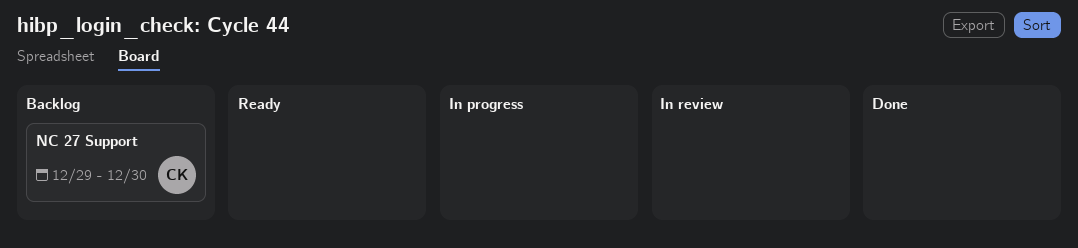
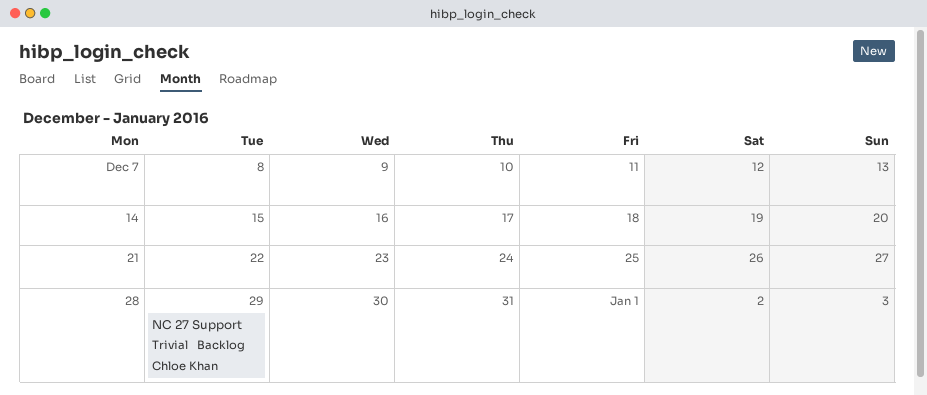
NC 27 Support, due: Dec 30 -> Dec 29

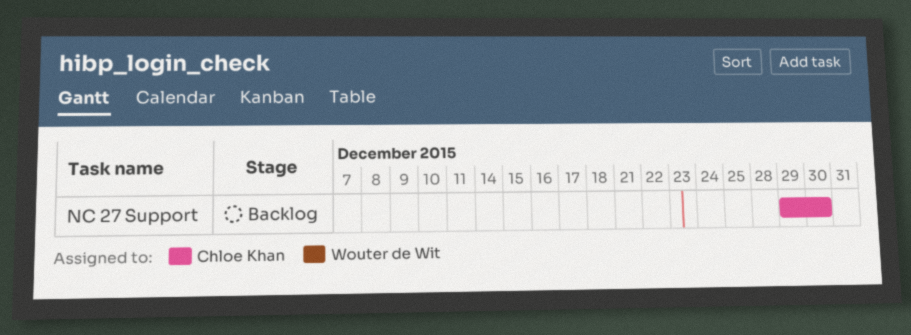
NC 27 Support, due: Dec 29 -> Dec 30

